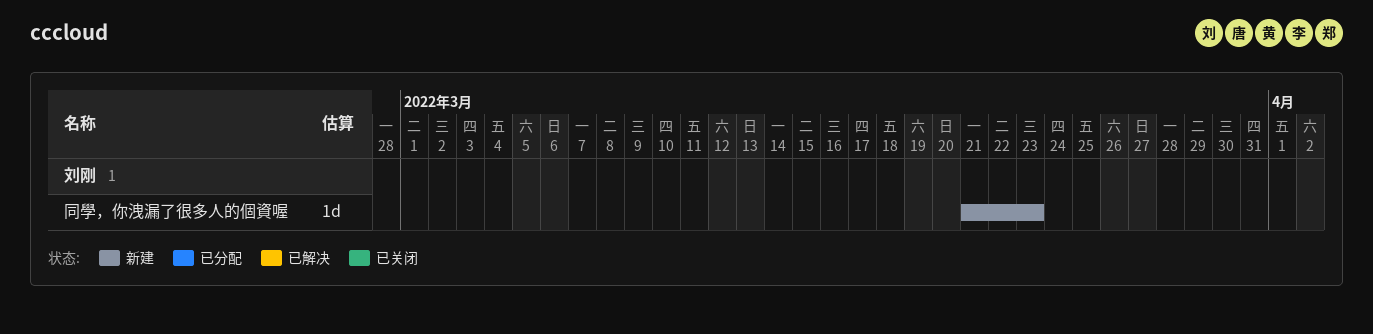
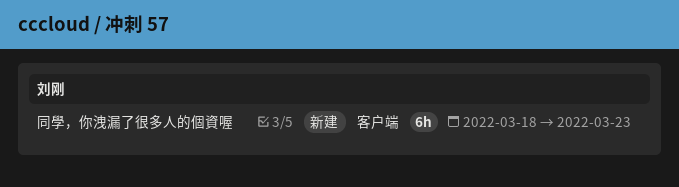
同學，你洩漏了很多人的個資喔, estimate: 1d -> 6h
同學，你洩漏了很多人的個資喔, start: Mar 21 -> Mar 18

